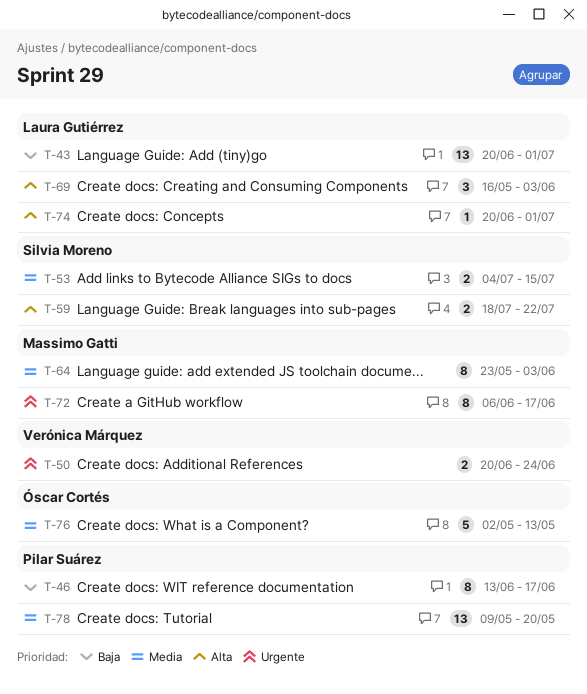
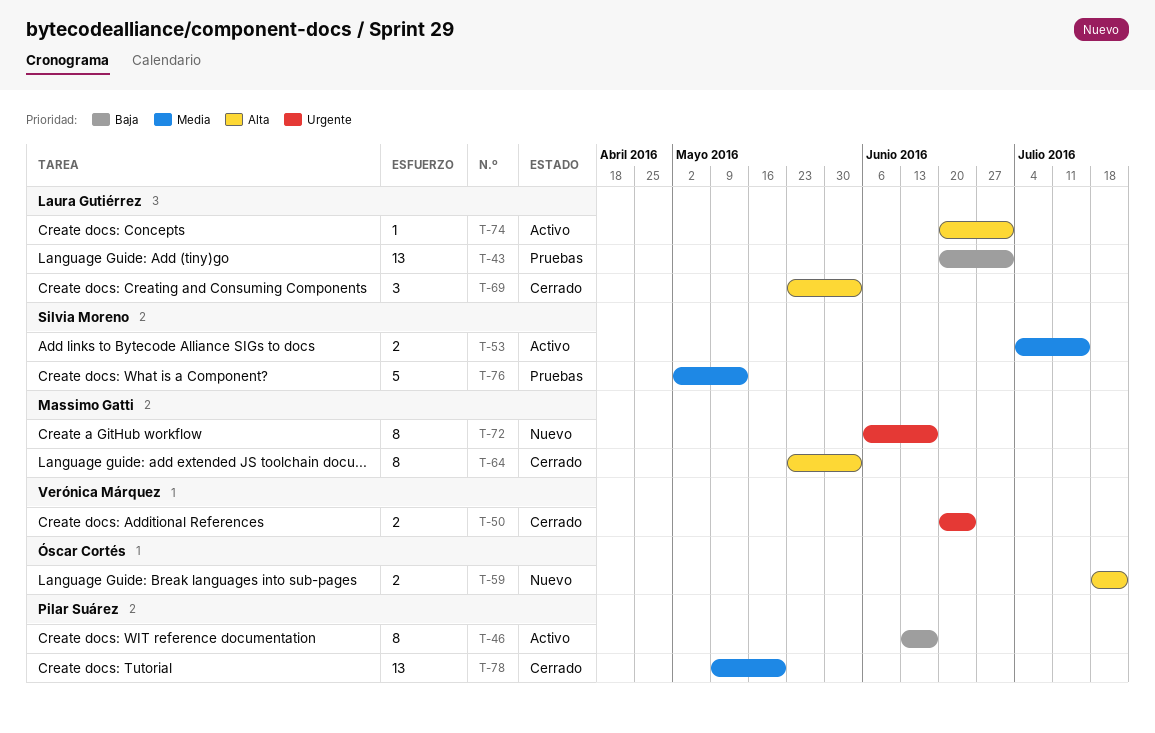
T-59, owner: Silvia Moreno -> Óscar Cortés
T-64, priority: Media -> Alta
T-69, start: May 16 -> May 23
T-76, owner: Óscar Cortés -> Silvia Moreno

